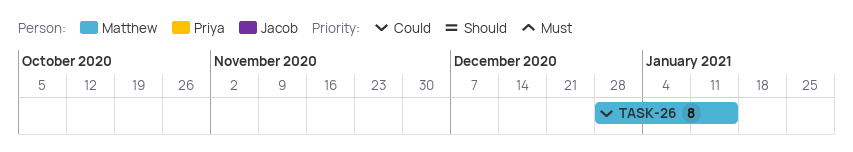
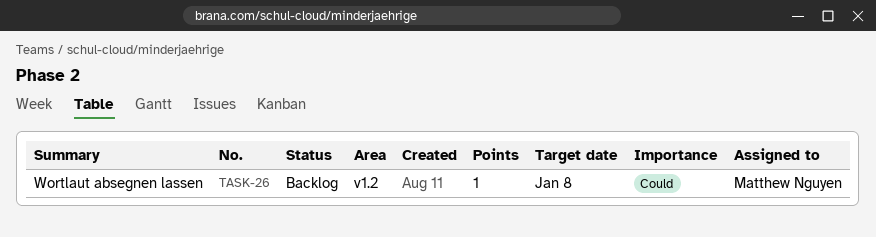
TASK-26, estimate: 8 -> 1
TASK-26, due: Jan 15 -> Jan 8

